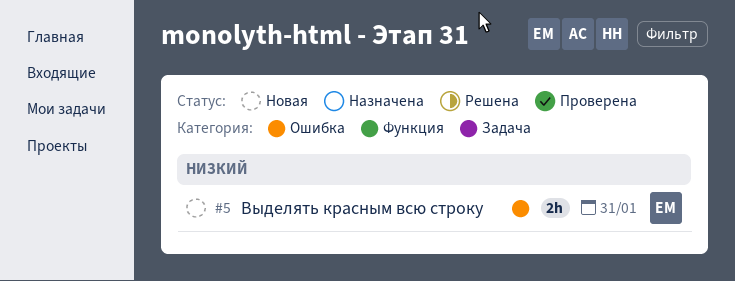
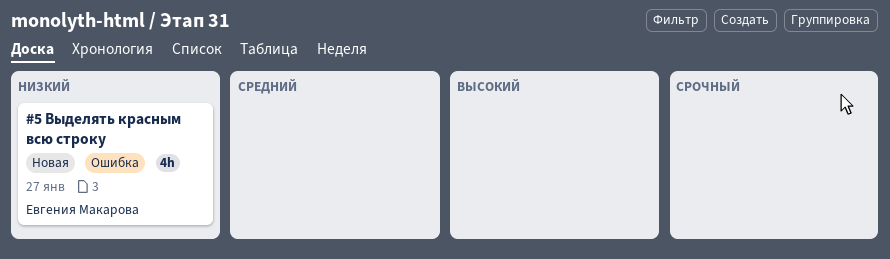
#5, estimate: 2h -> 4h
#5, due: Jan 31 -> Jan 27

